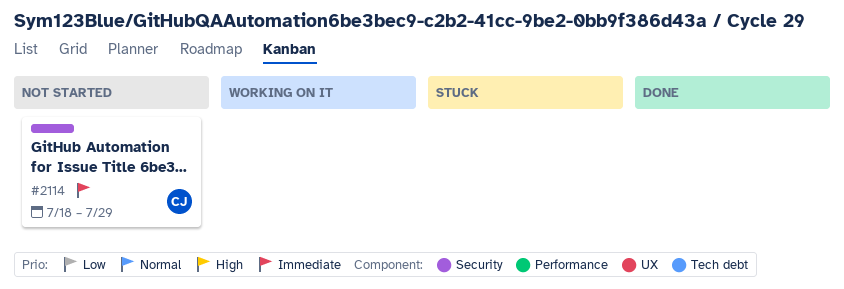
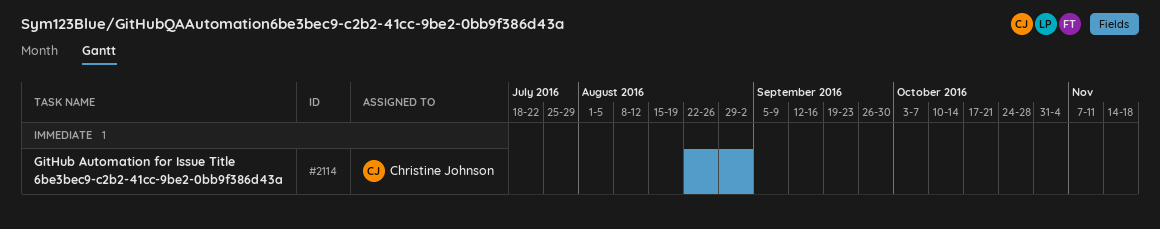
#2114, start: Jul 18 -> Aug 22
#2114, due: Jul 29 -> Sep 2

